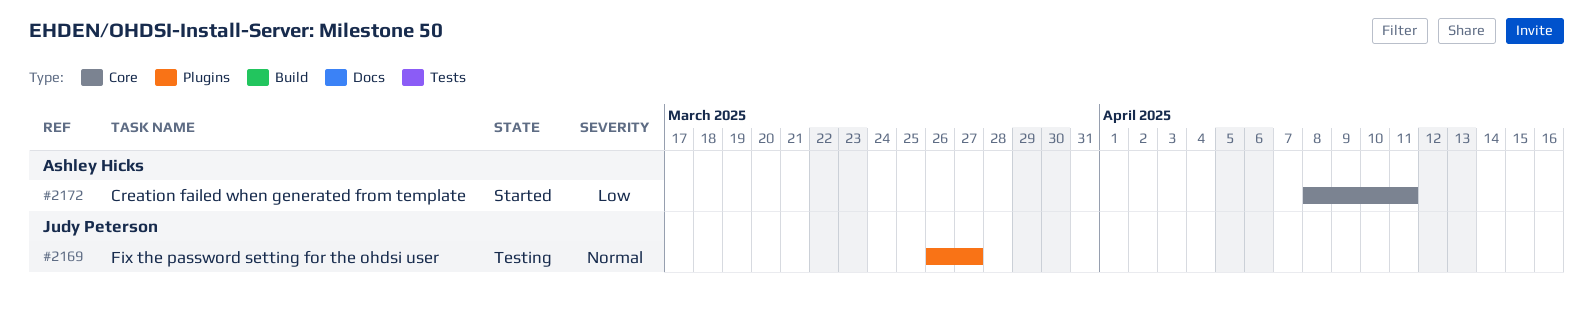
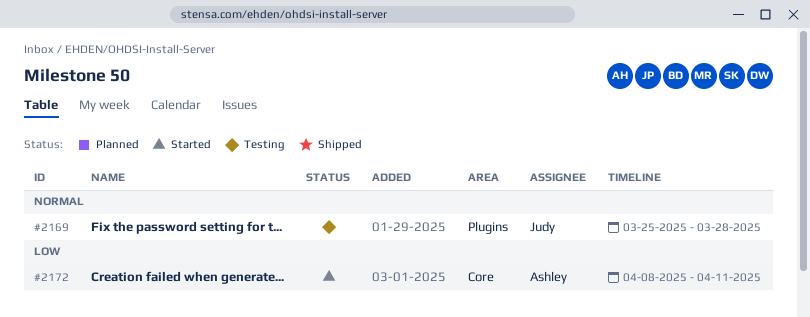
#2169, start: Mar 26 -> Mar 25
#2169, due: Mar 27 -> Mar 28

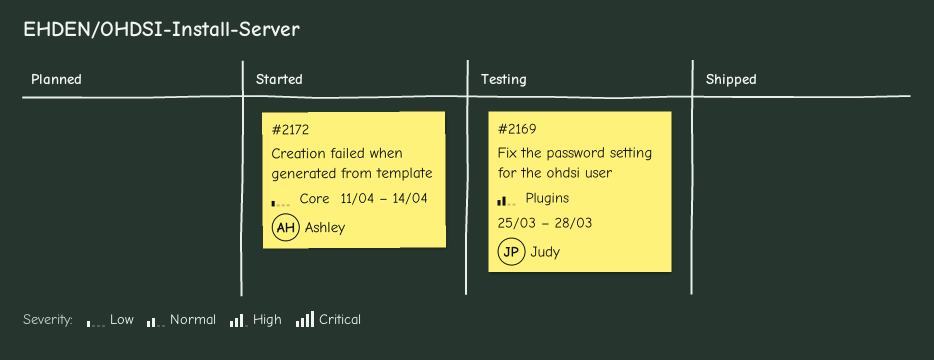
#2172, start: Apr 8 -> Apr 11
#2172, due: Apr 11 -> Apr 14

